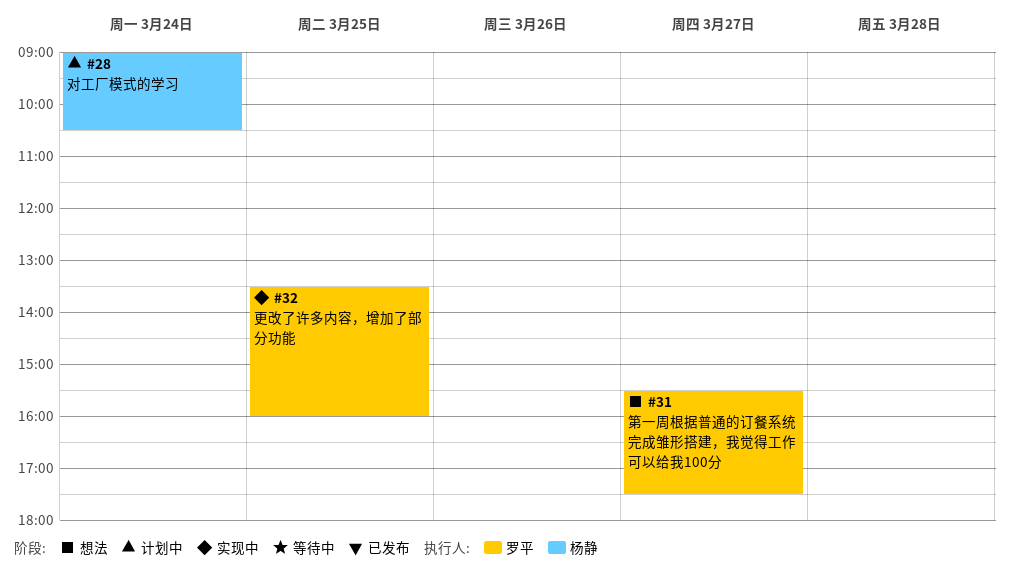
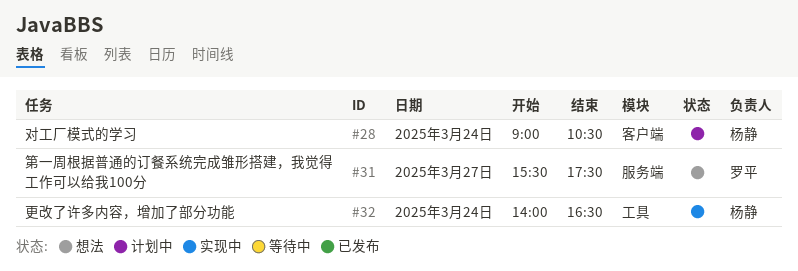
#32, owner: 罗平 -> 杨静
#32, day: Mar 25 -> Mar 24
#32, begins: 13:30 -> 14:00
#32, ends: 16:00 -> 16:30

